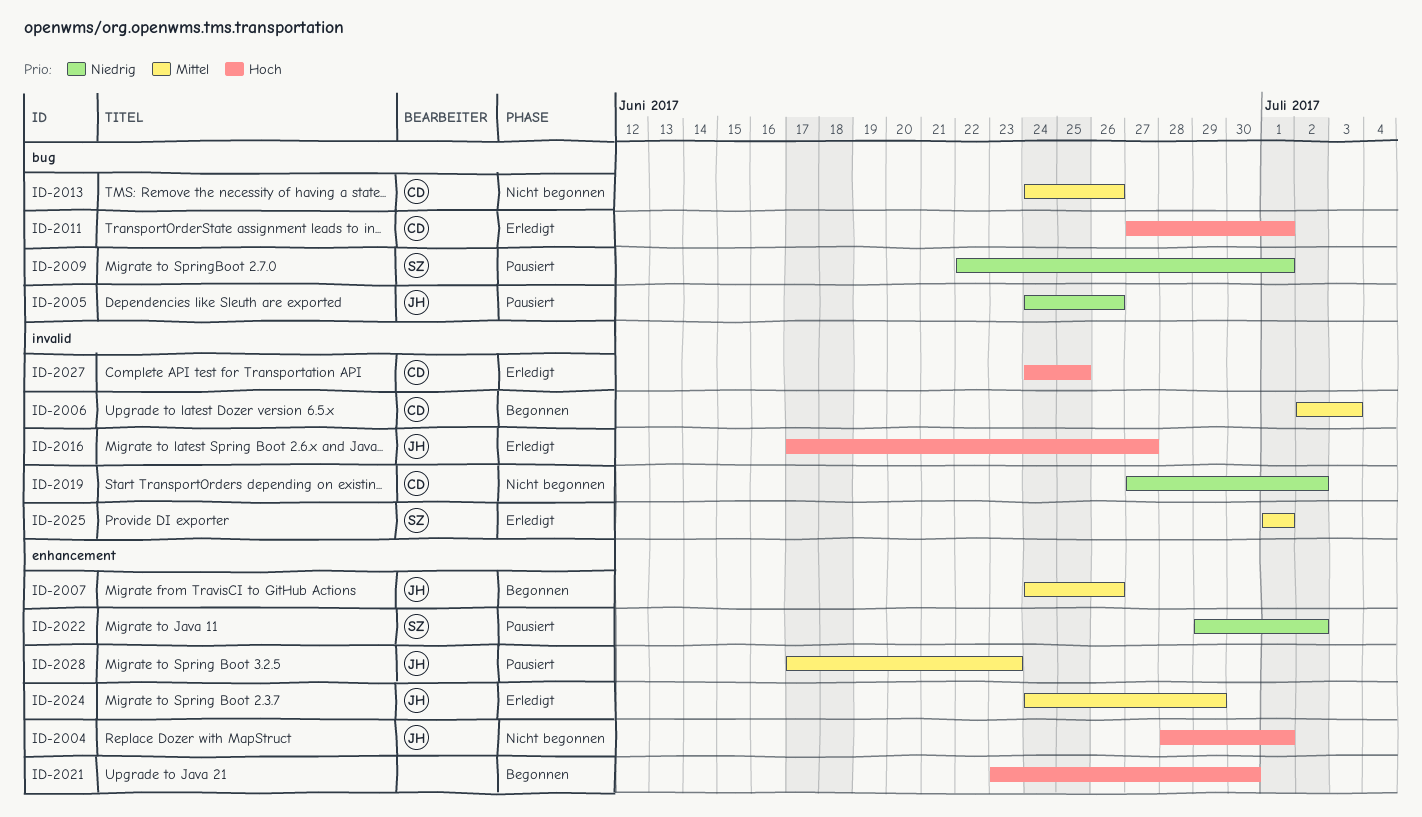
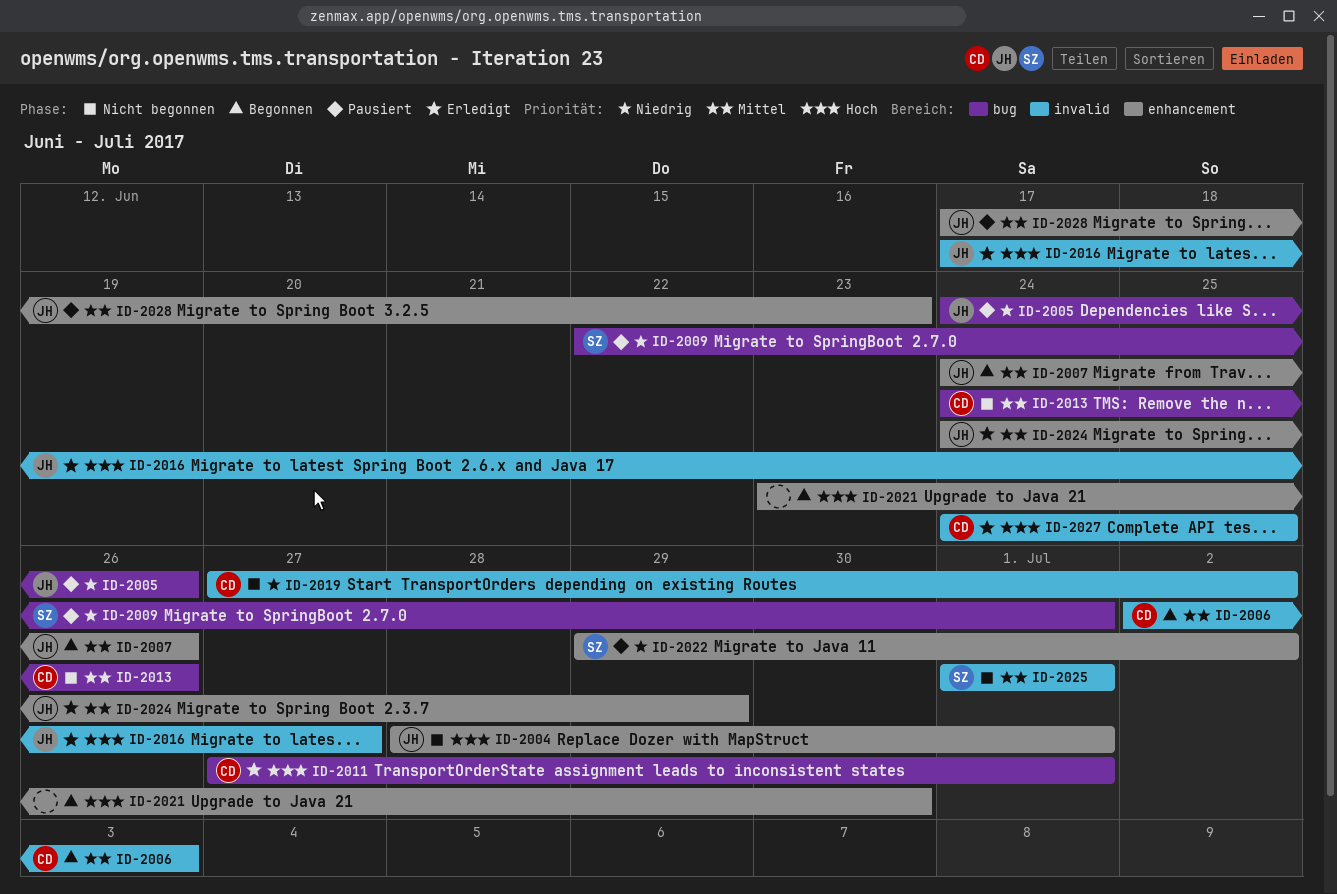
ID-2025, status: Erledigt -> Nicht begonnen

